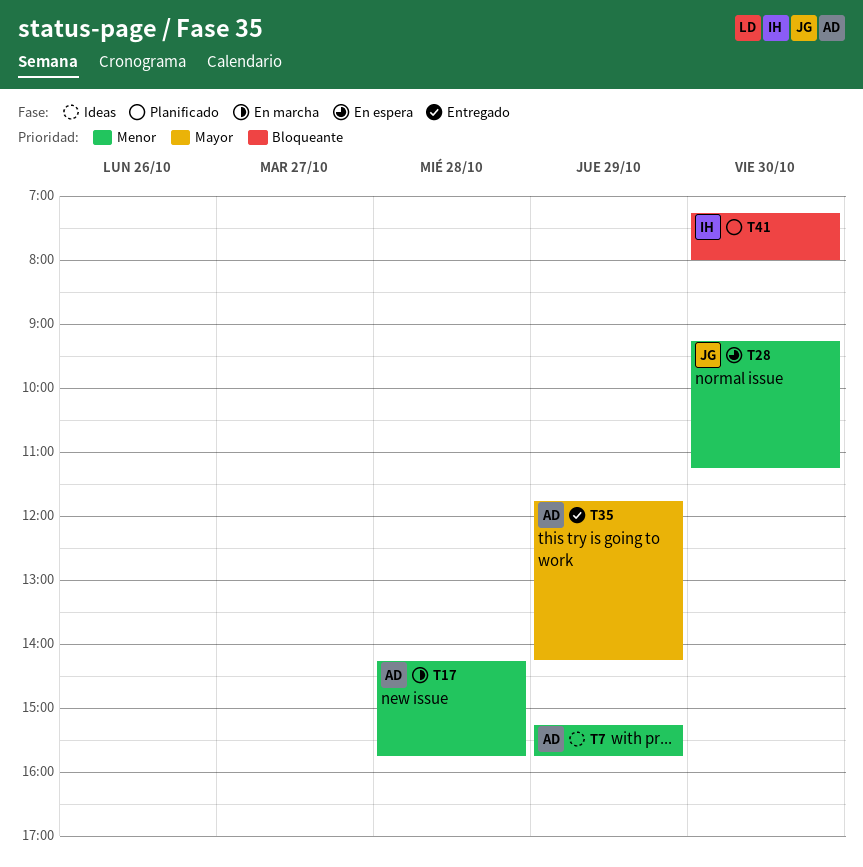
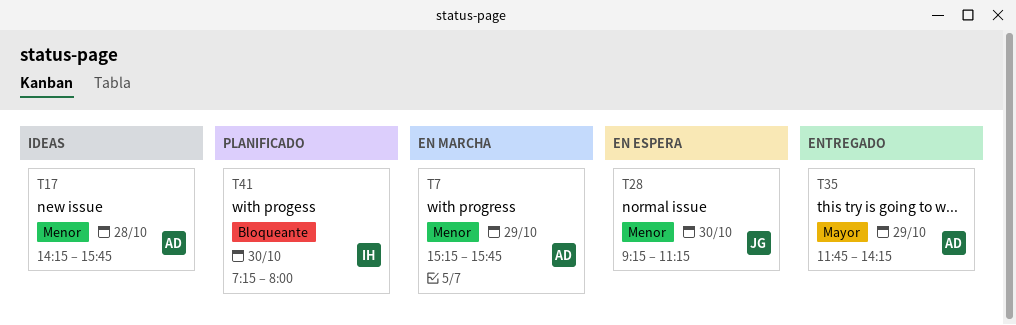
T7, status: Ideas -> En marcha
T17, status: En marcha -> Ideas

